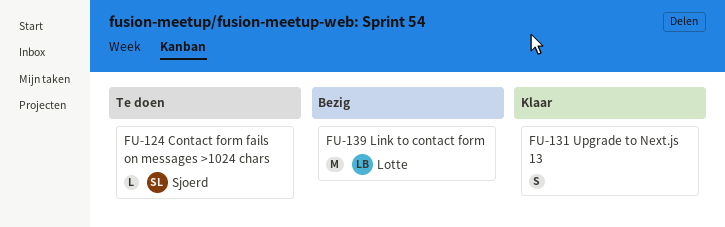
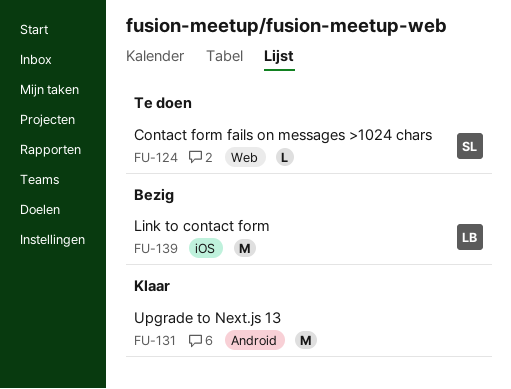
FU-131, estimate: S -> M

